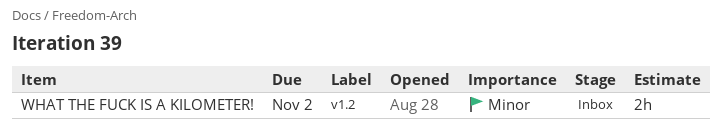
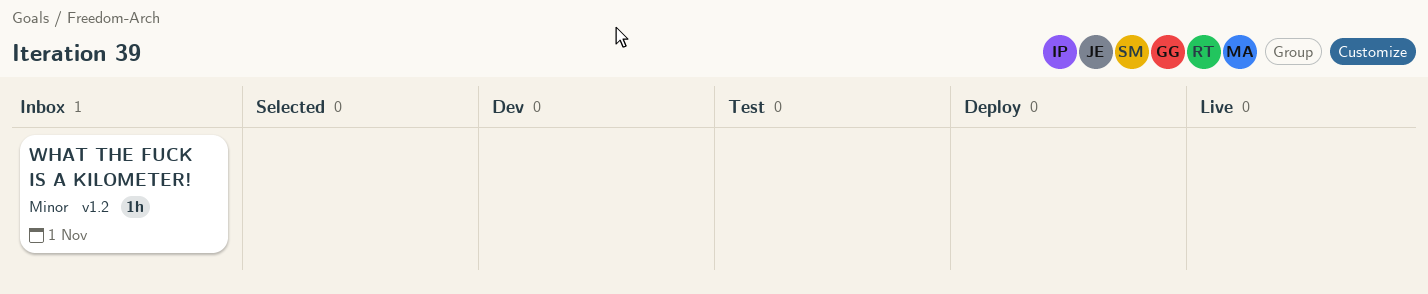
WHAT THE FUCK IS A KILOMETER!, estimate: 2h -> 1h
WHAT THE FUCK IS A KILOMETER!, due: Nov 2 -> Nov 1

